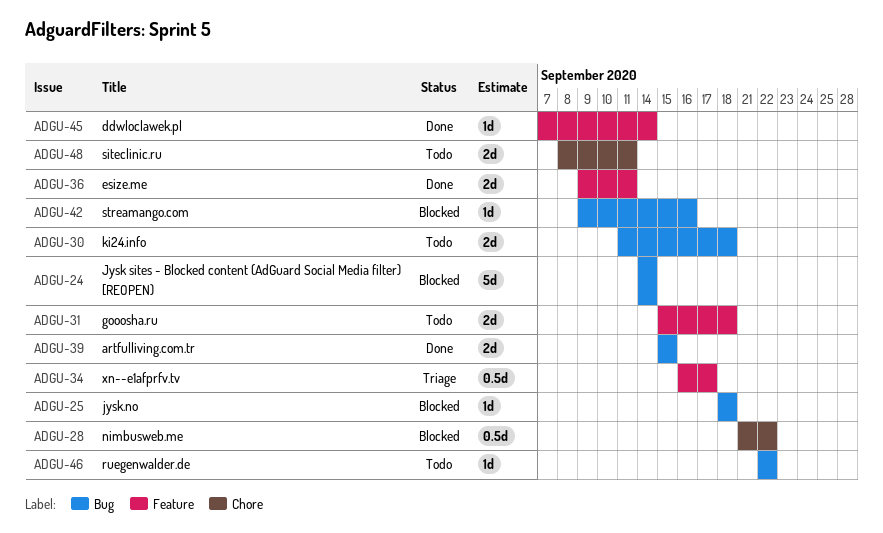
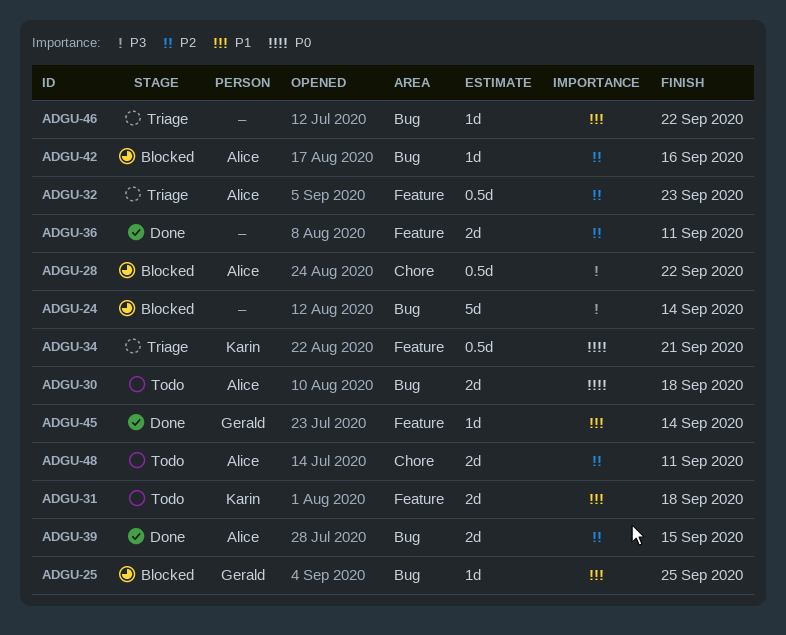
ADGU-25, due: Sep 18 -> Sep 25
ADGU-32: none -> present
ADGU-34, due: Sep 17 -> Sep 21
ADGU-46, status: Todo -> Triage

